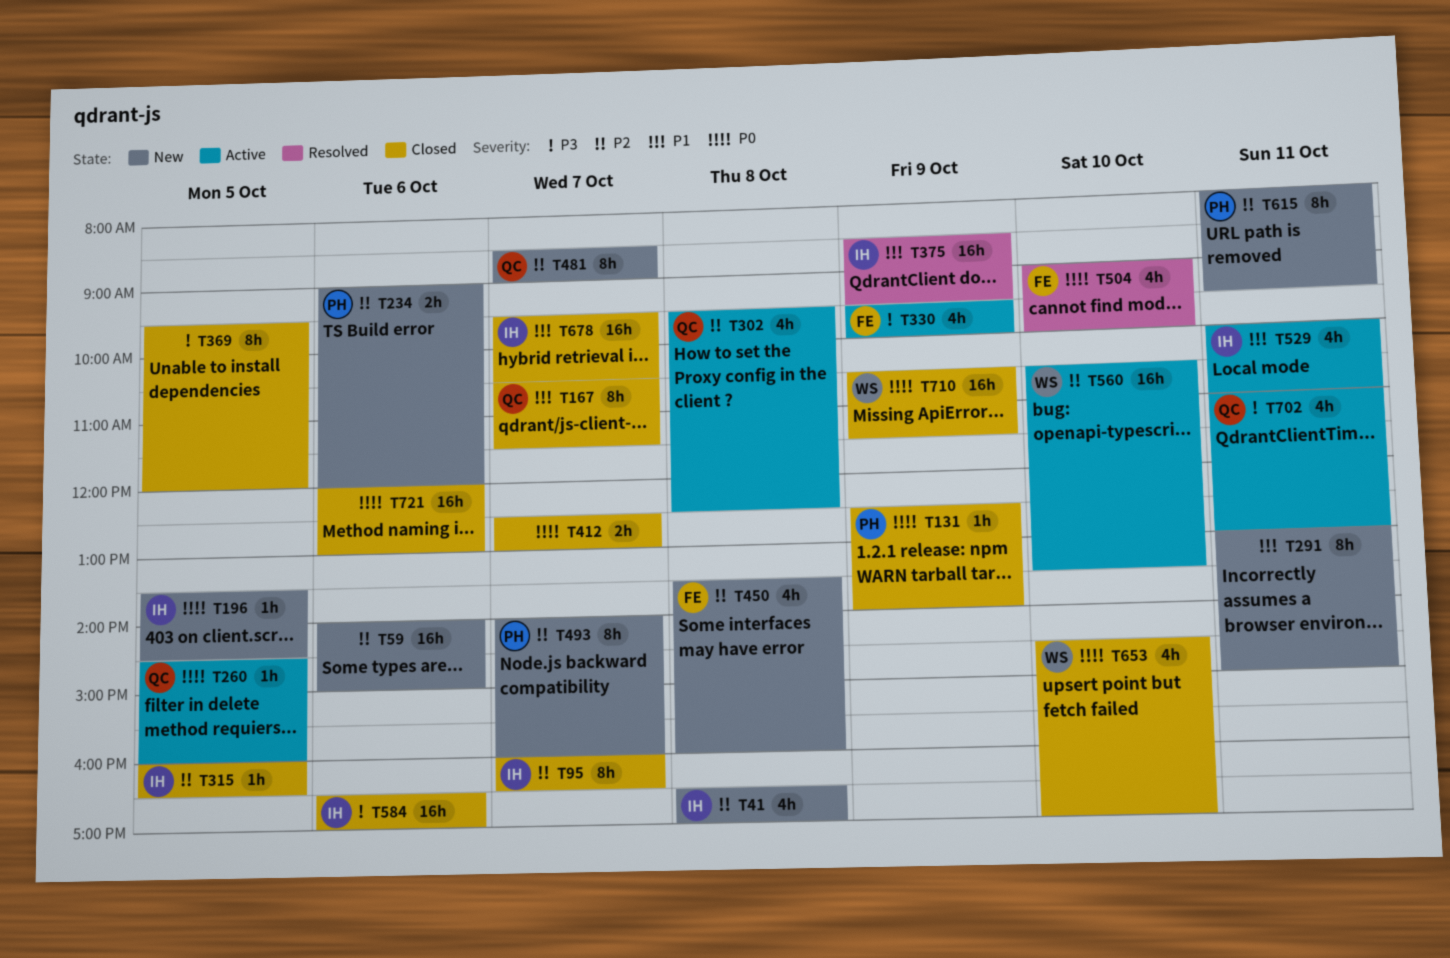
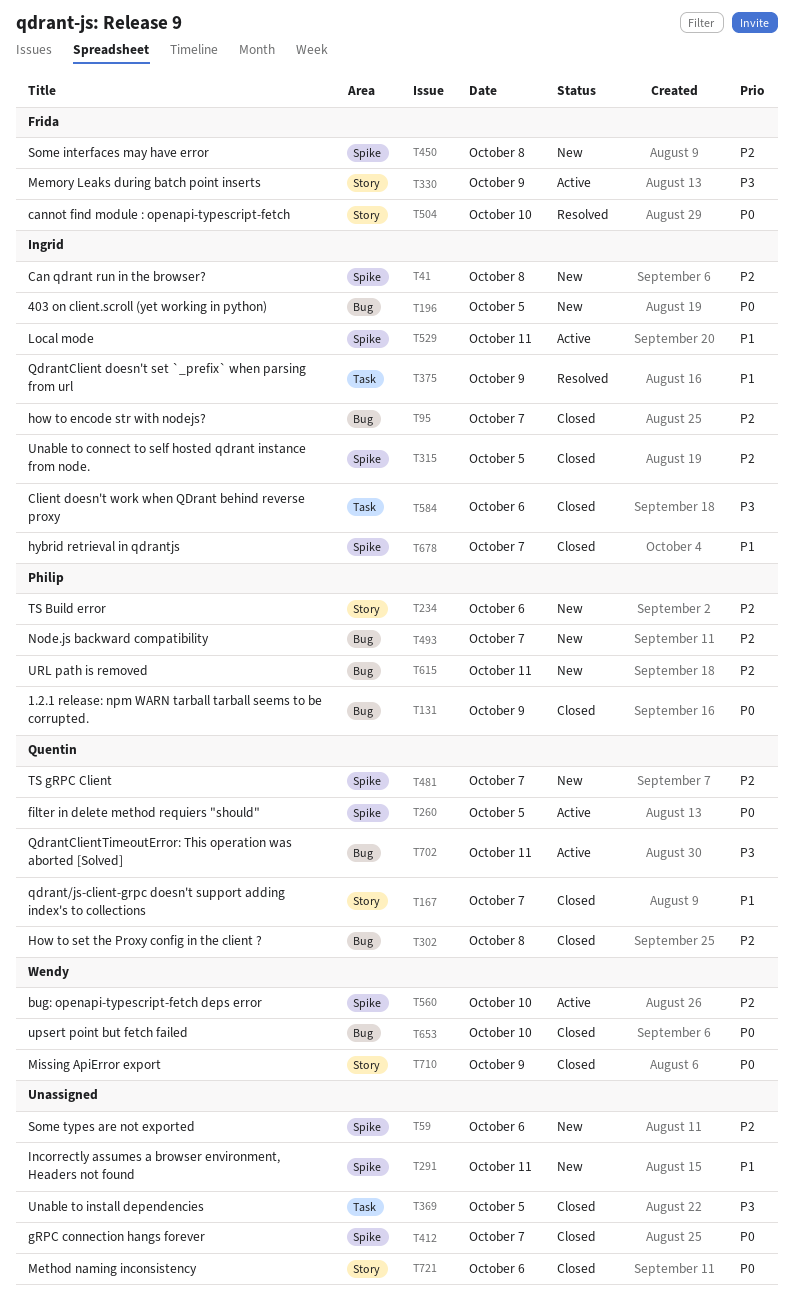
T302, status: Active -> Closed

